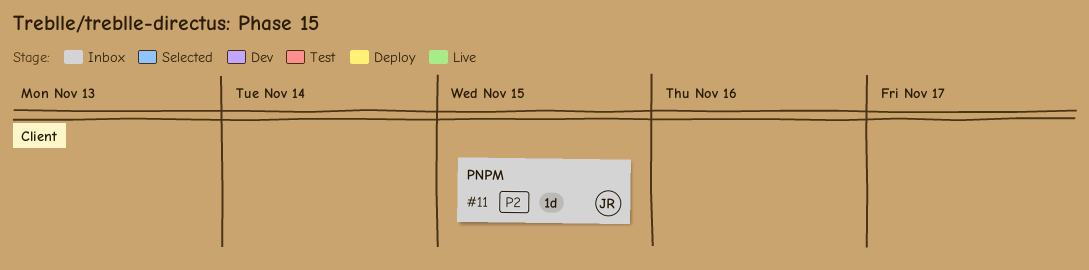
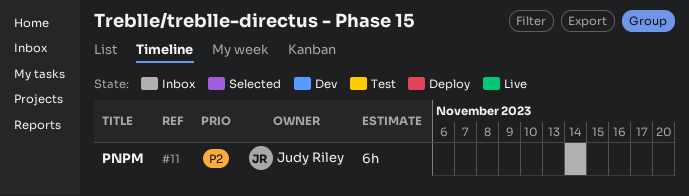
#11, estimate: 1d -> 6h
#11, due: Nov 15 -> Nov 14

